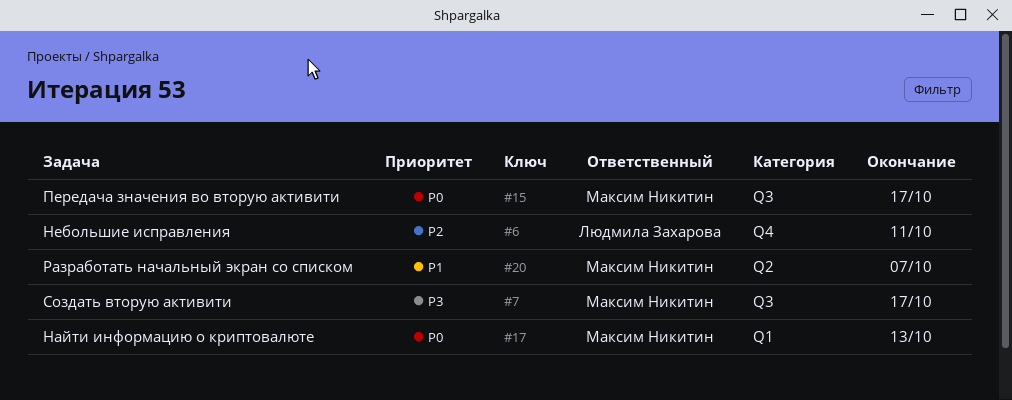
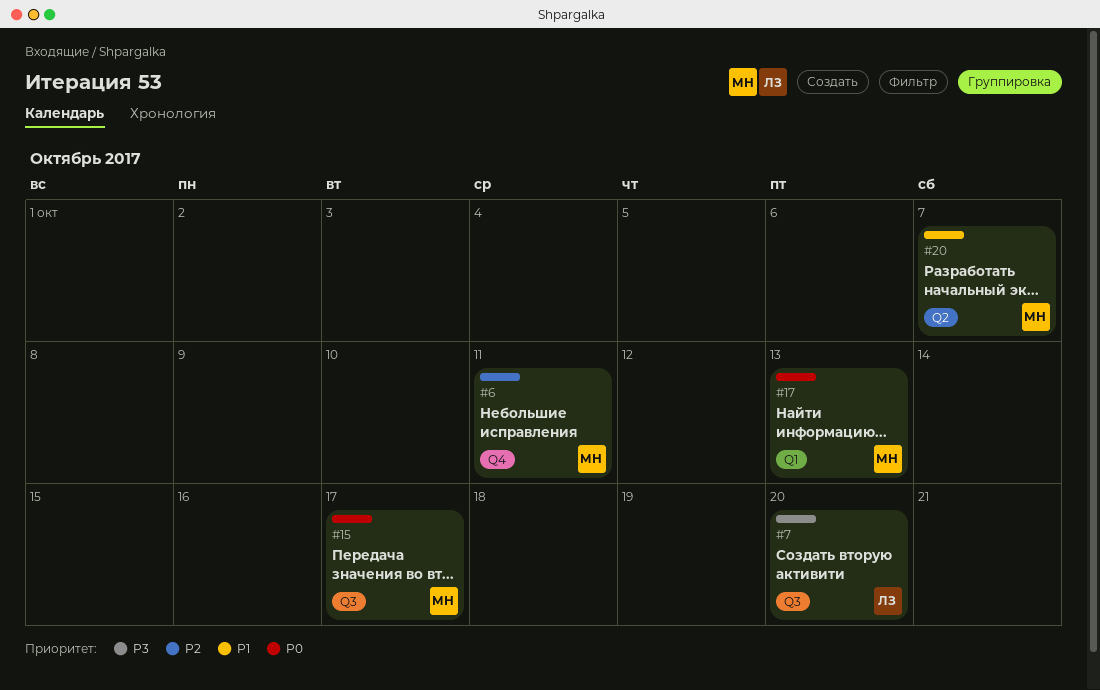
#6, owner: Людмила Захарова -> Максим Никитин
#7, owner: Максим Никитин -> Людмила Захарова
#7, due: Oct 17 -> Oct 20

